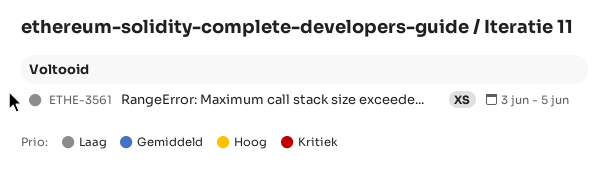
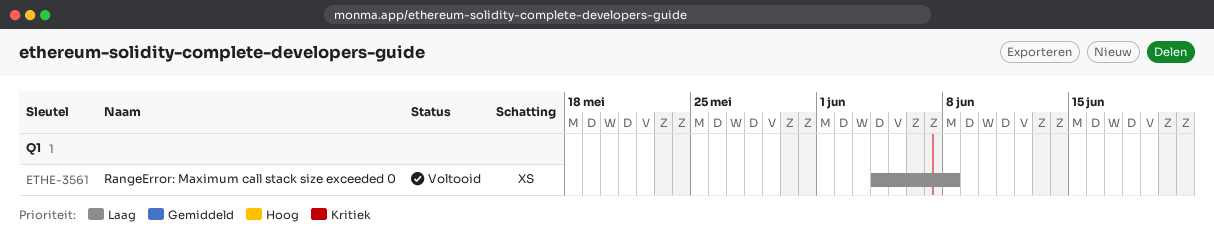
ETHE-3561, start: Jun 3 -> Jun 4
ETHE-3561, due: Jun 5 -> Jun 8

